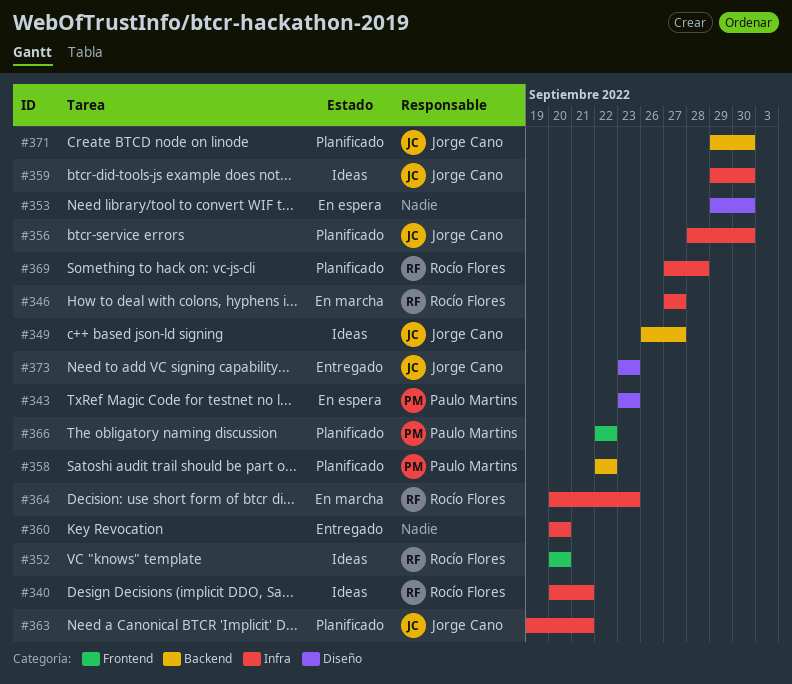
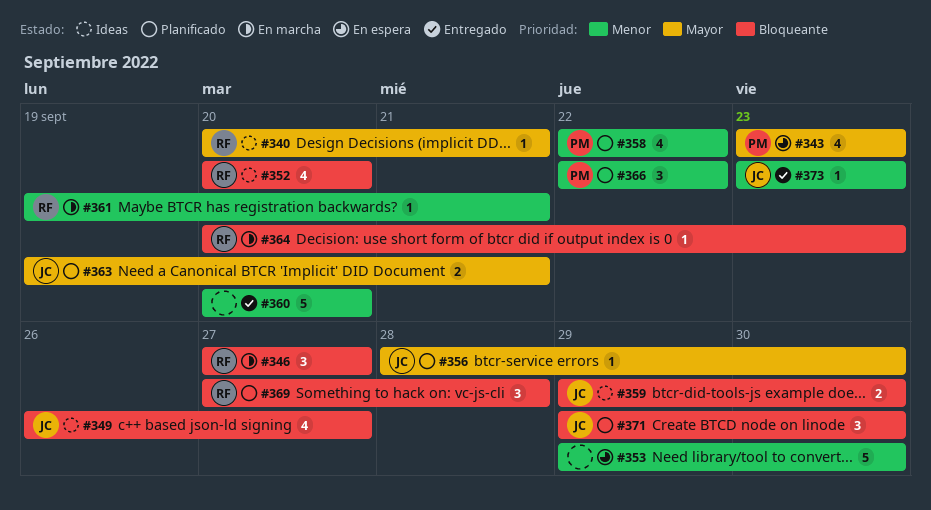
#361: none -> present

